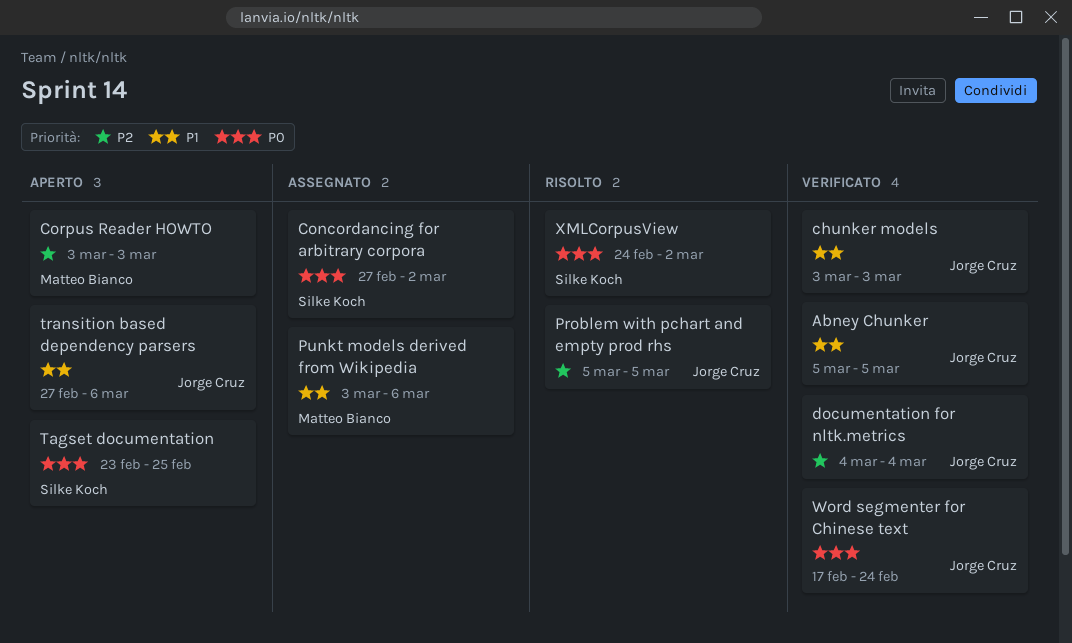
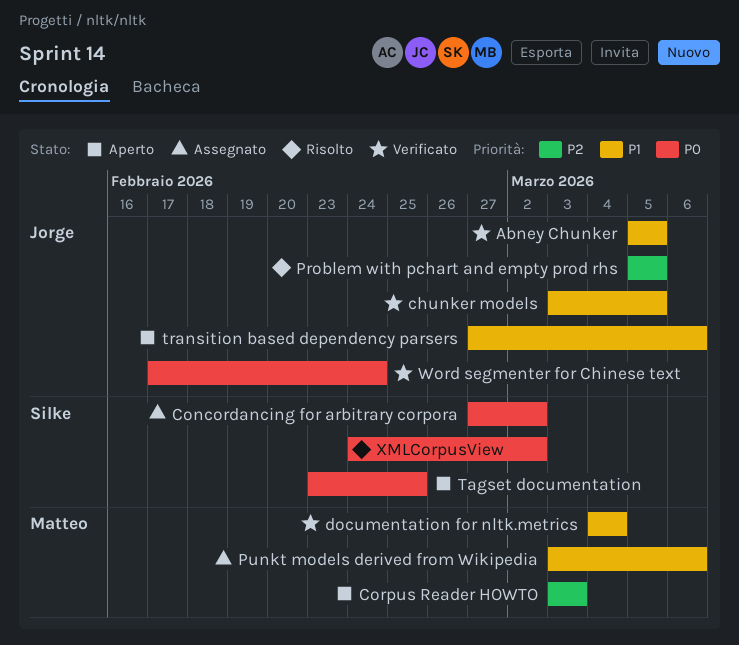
chunker models, due: Mar 3 -> Mar 5
documentation for nltk.metrics, owner: Jorge Cruz -> Matteo Bianco
documentation for nltk.metrics, priority: P2 -> P1

